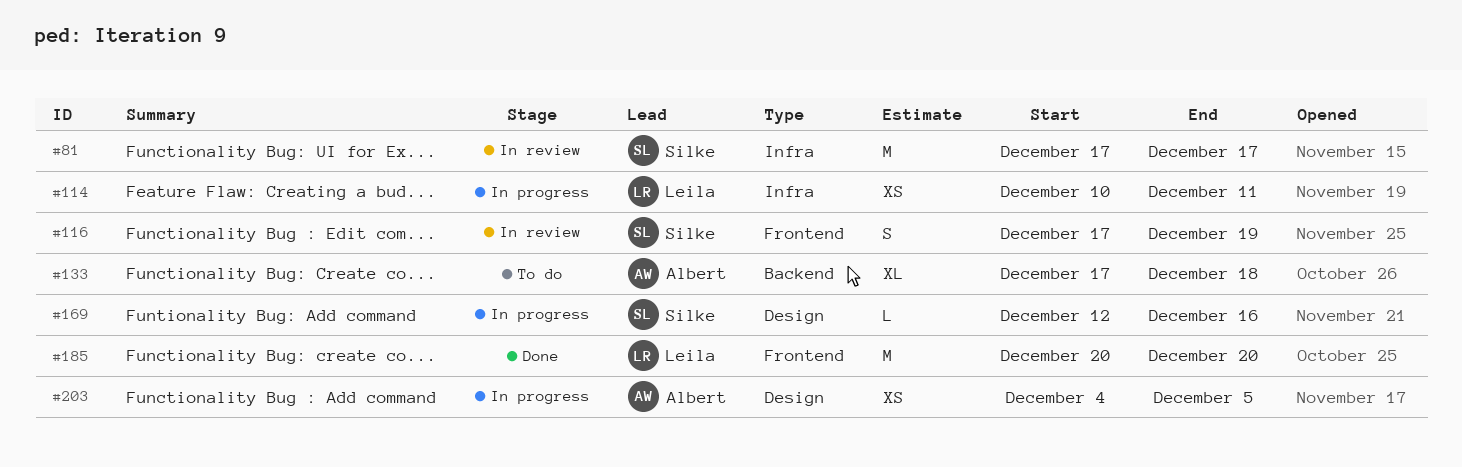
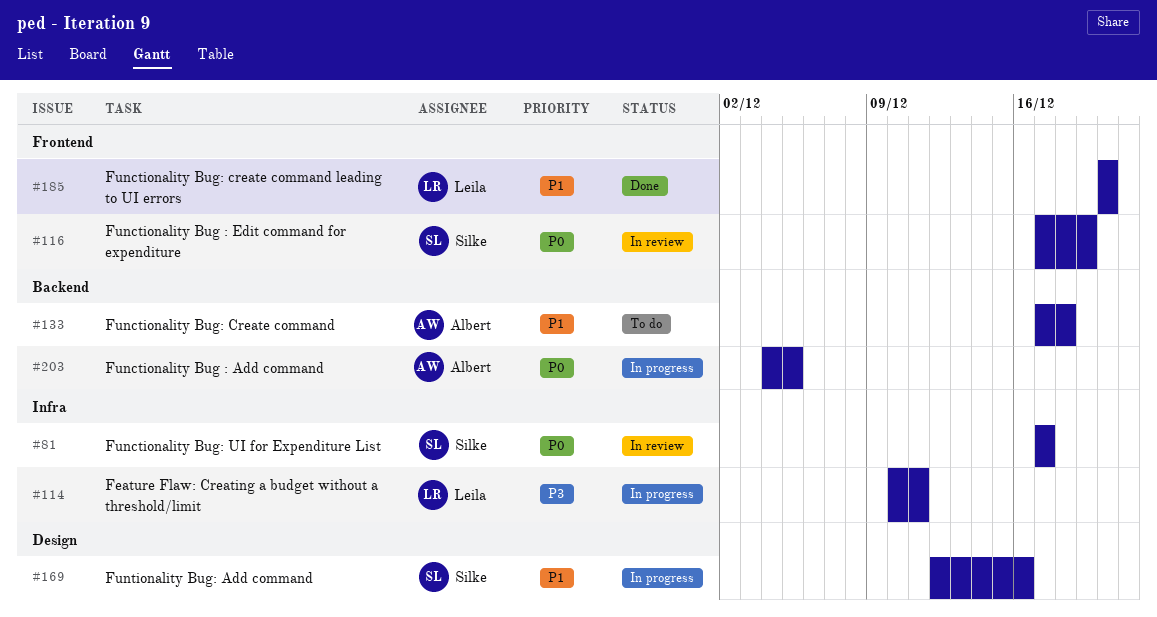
#203, label: Design -> Backend

